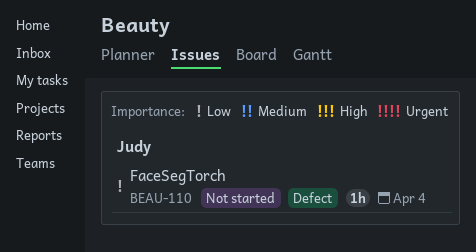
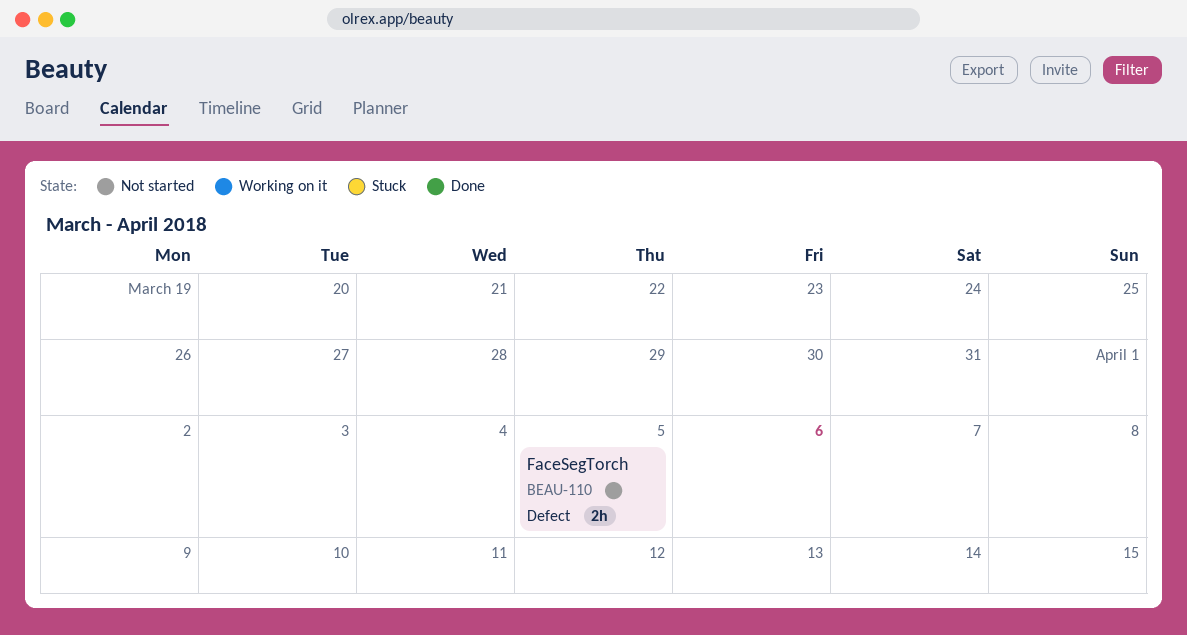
BEAU-110, estimate: 1h -> 2h
BEAU-110, due: Apr 4 -> Apr 5

